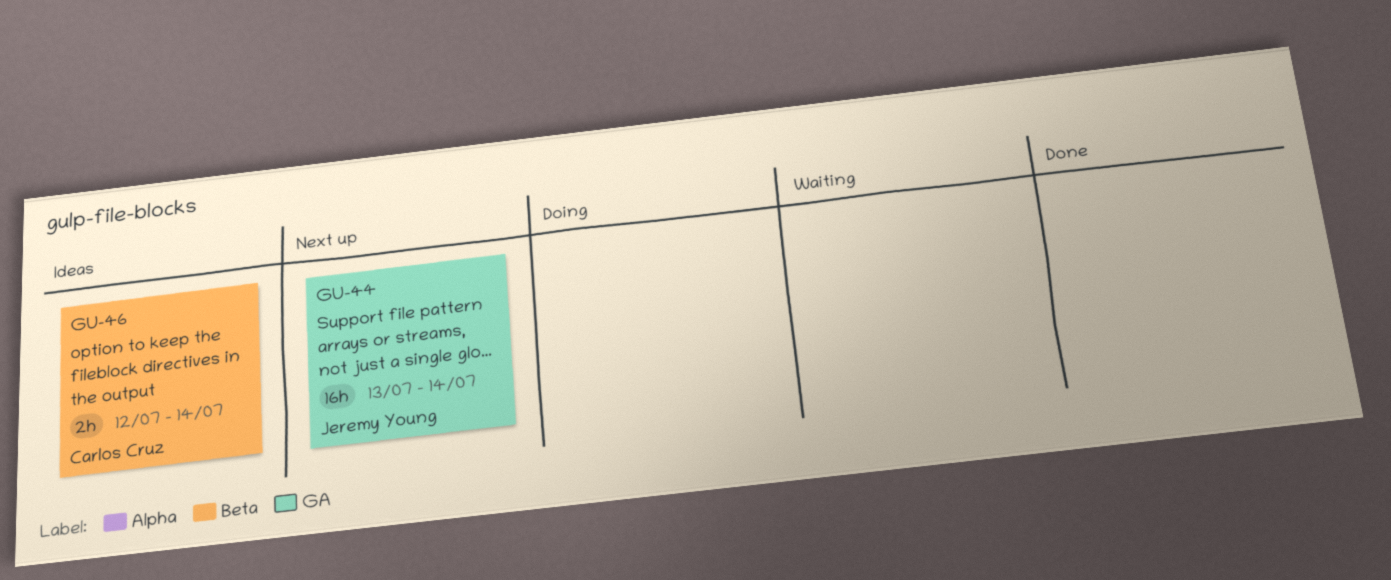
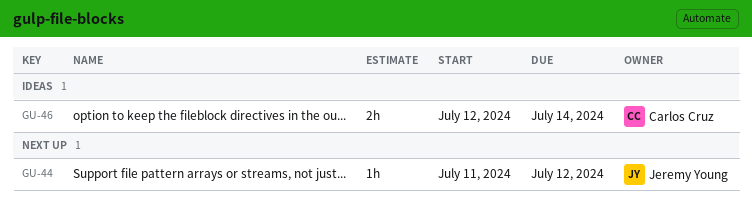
GU-44, estimate: 16h -> 1h
GU-44, start: Jul 13 -> Jul 11
GU-44, due: Jul 14 -> Jul 12

